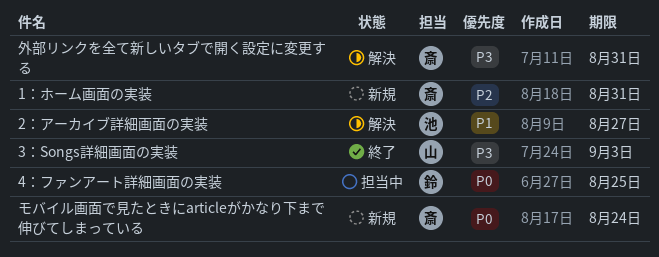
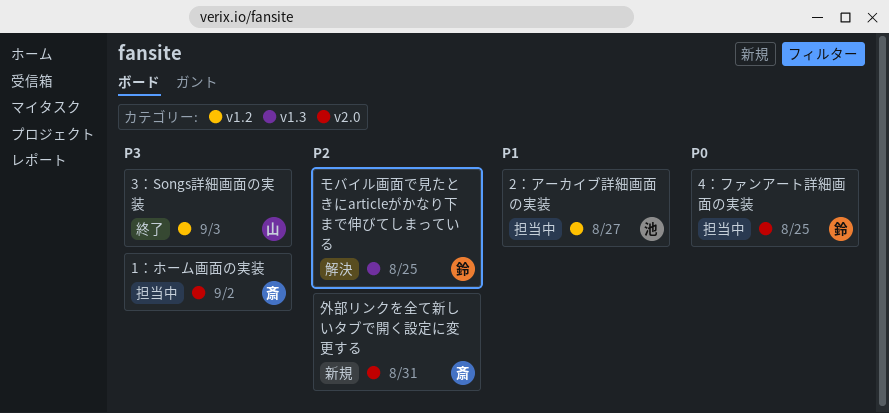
1：ホーム画面の実装, status: 新規 -> 担当中
1：ホーム画面の実装, priority: P2 -> P3
1：ホーム画面の実装, due: Aug 31 -> Sep 2
2：アーカイブ詳細画面の実装, status: 解決 -> 担当中
モバイル画面で見たときにarticleがかなり下まで伸びてしまっている, status: 新規 -> 解決
モバイル画面で見たときにarticleがかなり下まで伸びてしまっている, owner: 斎 -> 鈴
モバイル画面で見たときにarticleがかなり下まで伸びてしまっている, priority: P0 -> P2
モバイル画面で見たときにarticleがかなり下まで伸びてしまっている, due: Aug 24 -> Aug 25
外部リンクを全て新しいタブで開く設定に変更する, status: 解決 -> 新規
外部リンクを全て新しいタブで開く設定に変更する, priority: P3 -> P2

